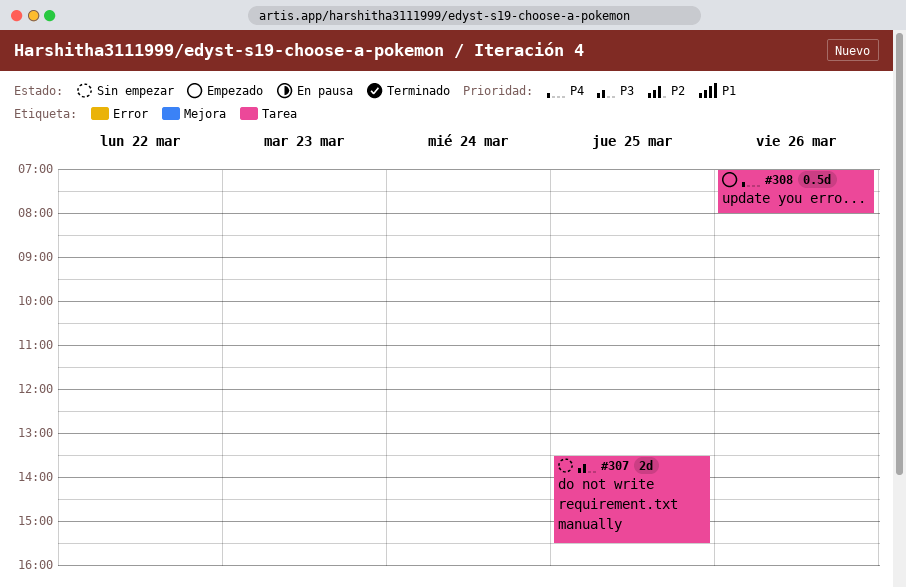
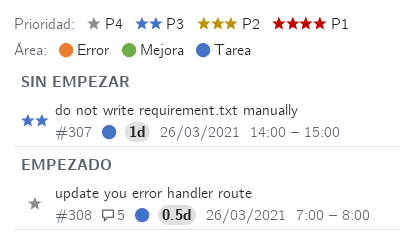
#307, estimate: 2d -> 1d
#307, day: Mar 25 -> Mar 26
#307, begins: 13:30 -> 14:00
#307, ends: 15:30 -> 15:00

